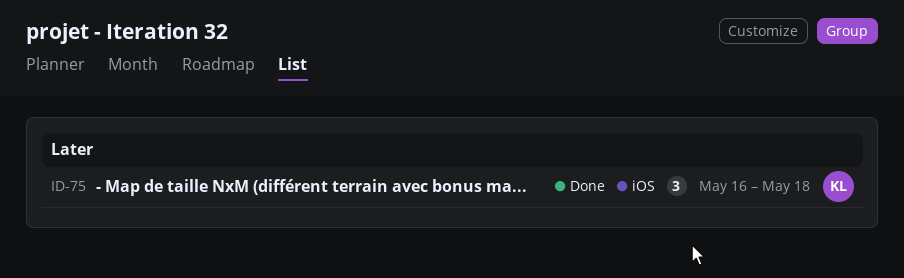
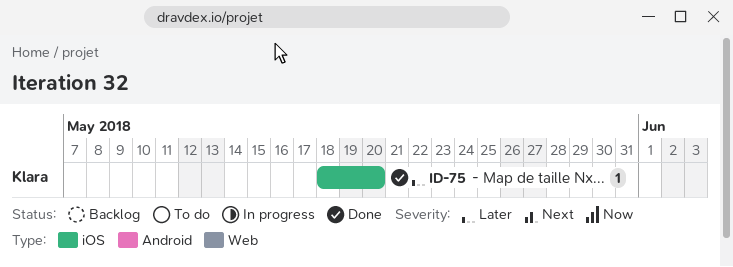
ID-75, estimate: 3 -> 1
ID-75, start: May 16 -> May 18
ID-75, due: May 18 -> May 20

